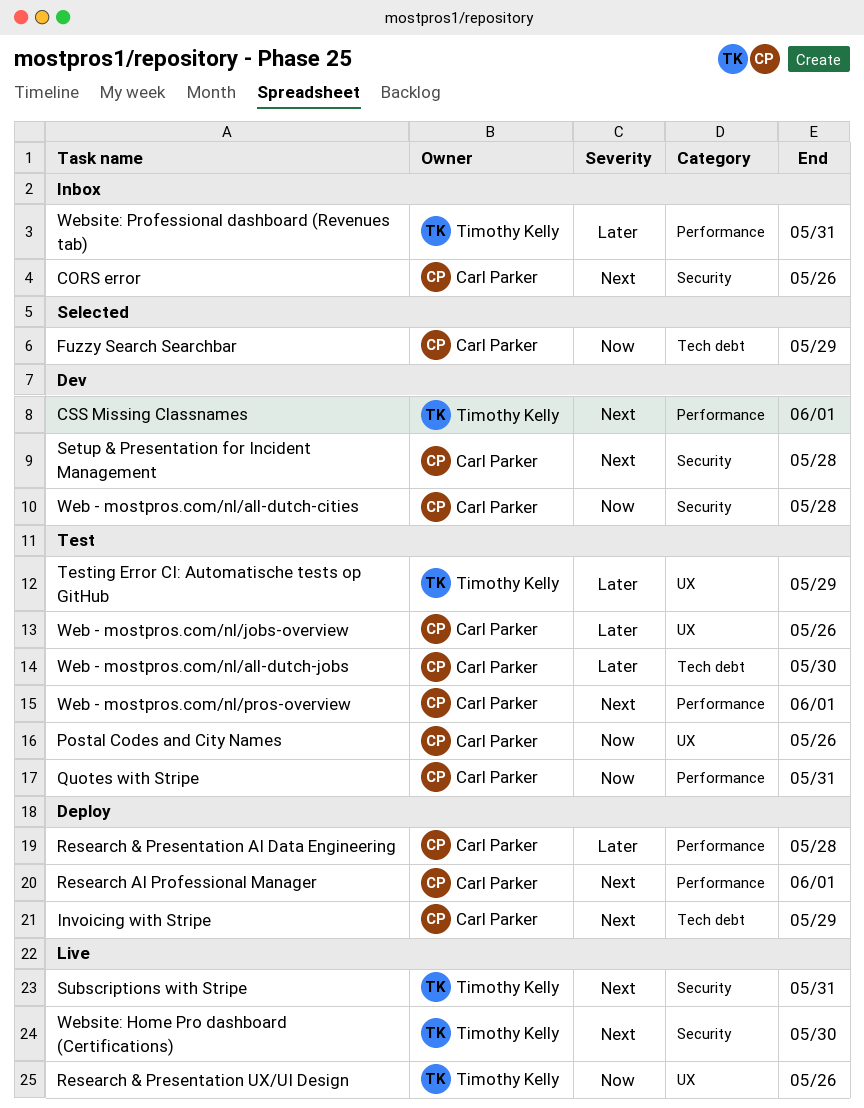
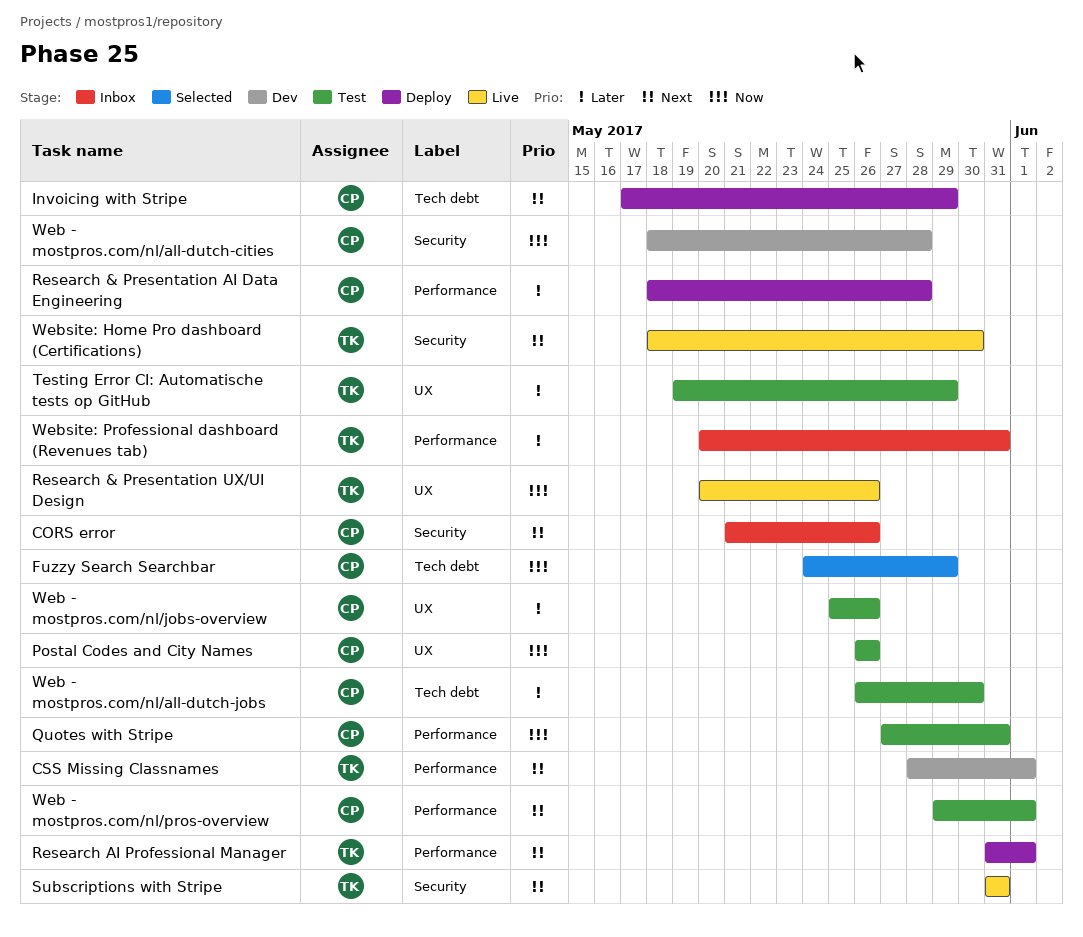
Research AI Professional Manager, owner: Carl Parker -> Timothy Kelly
Setup & Presentation for Incident Management: present -> none

